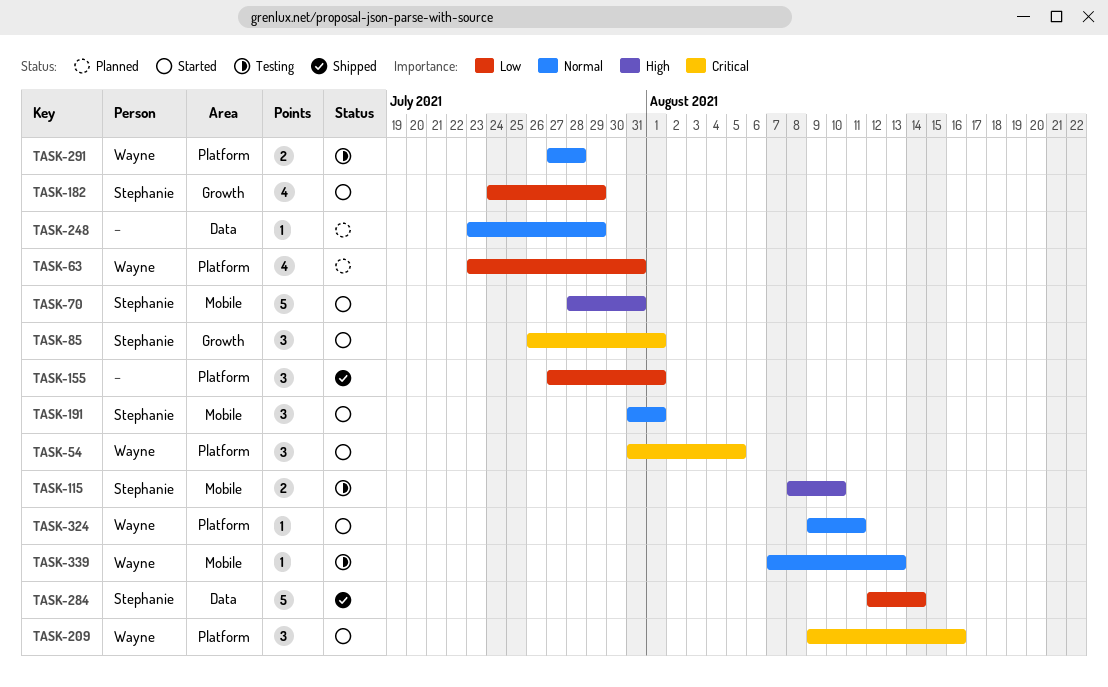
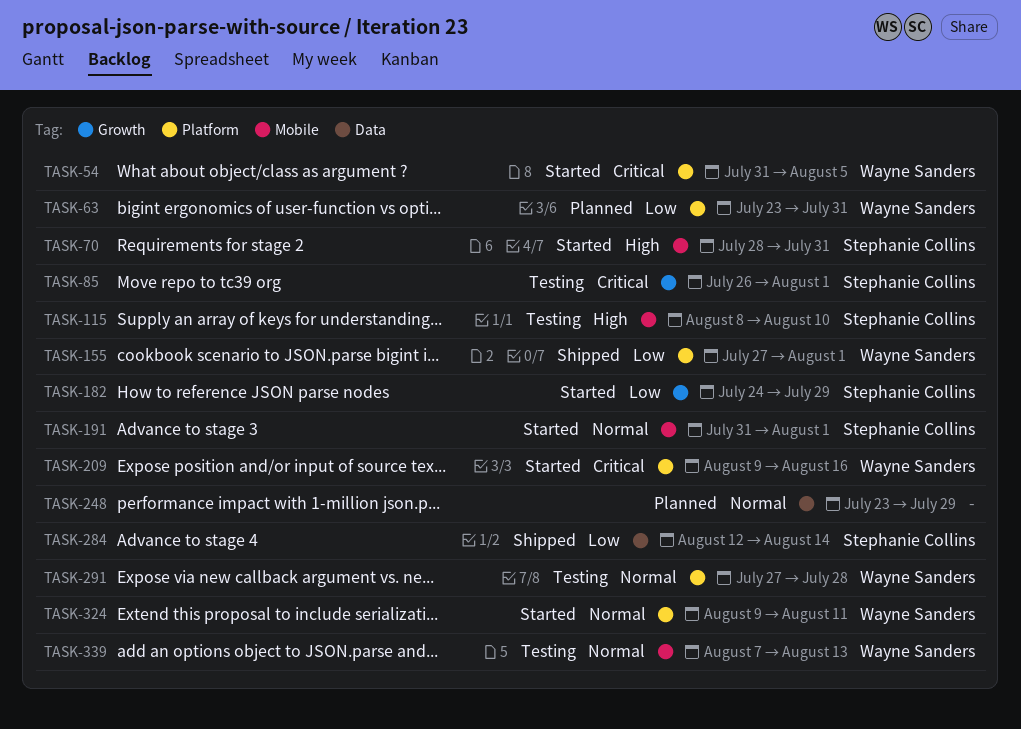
TASK-85, status: Started -> Testing
TASK-155, owner: none -> Wayne Sanders

